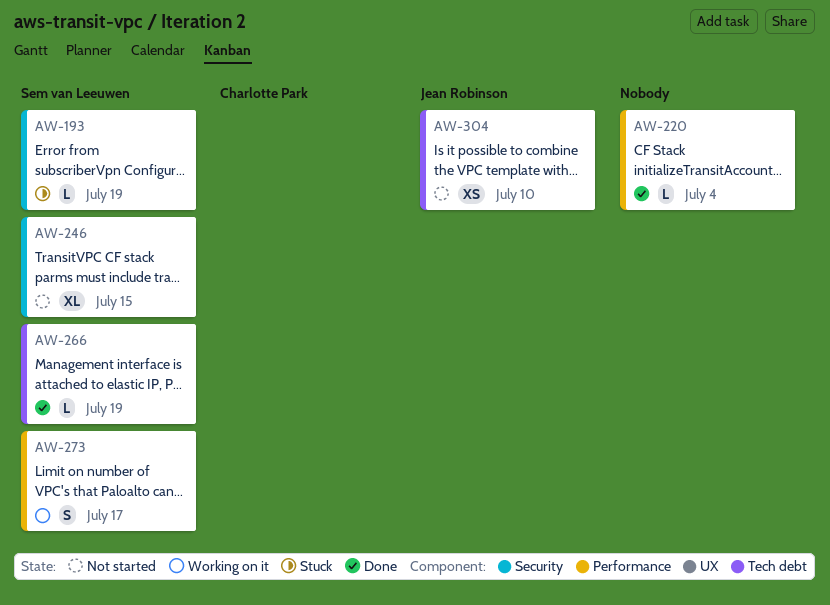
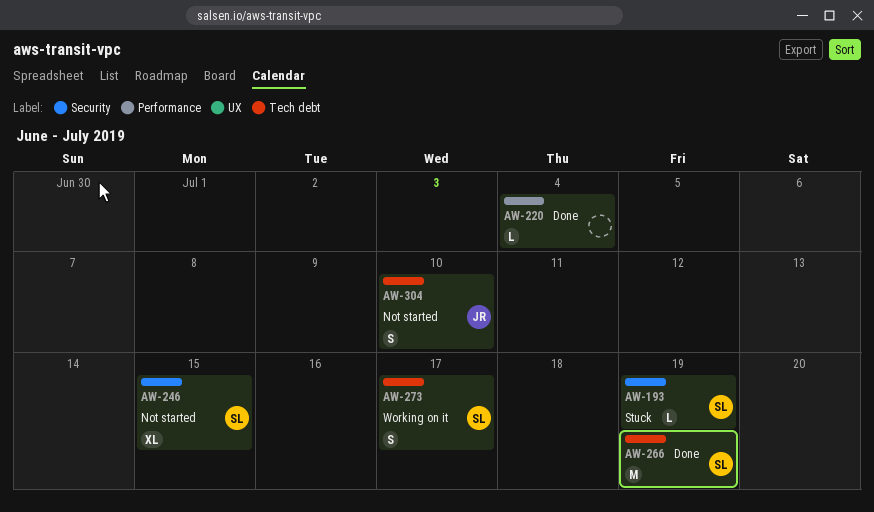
AW-266, estimate: L -> M
AW-273, label: Performance -> Tech debt
AW-304, estimate: XS -> S

